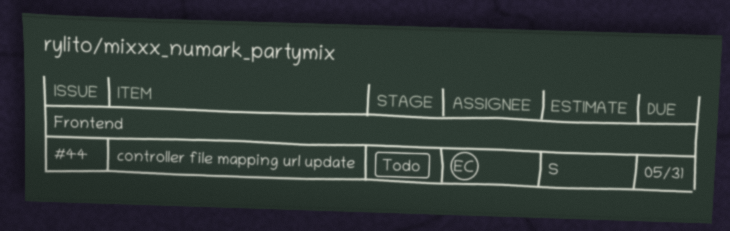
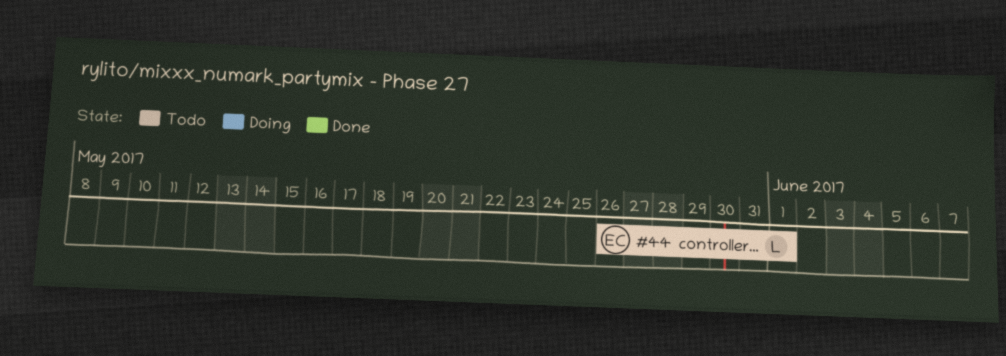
#44, estimate: S -> L
#44, due: May 31 -> Jun 1

